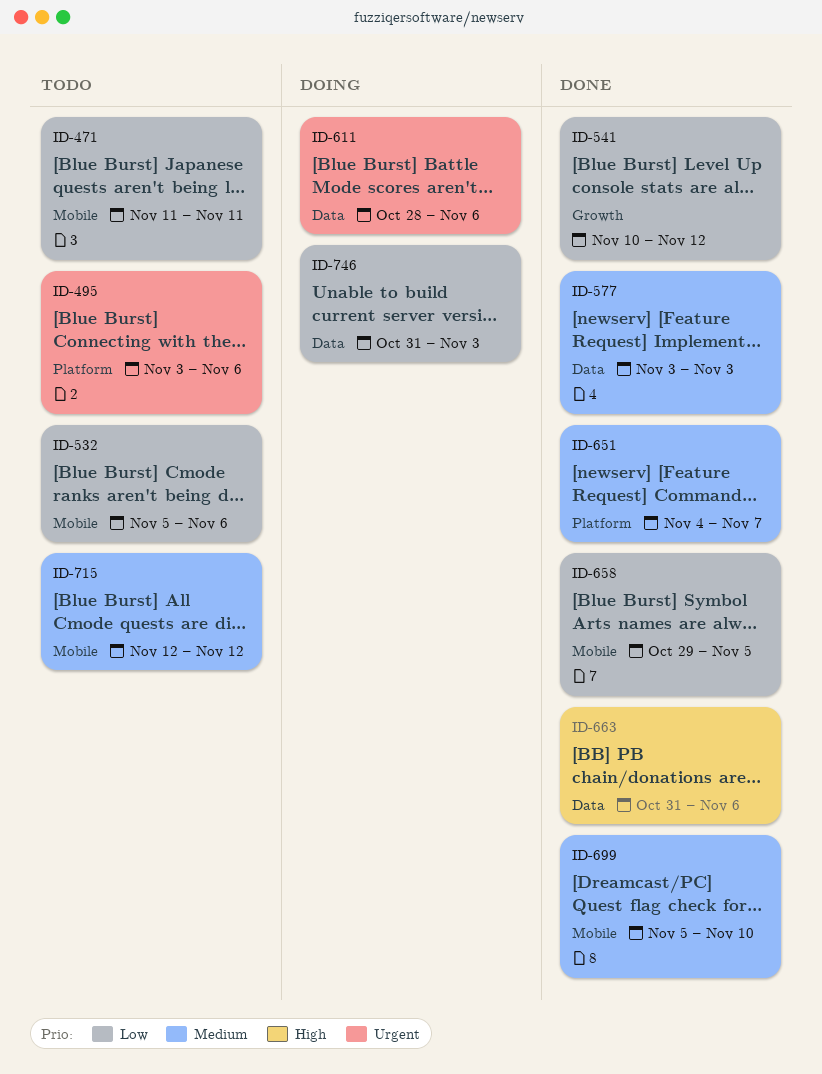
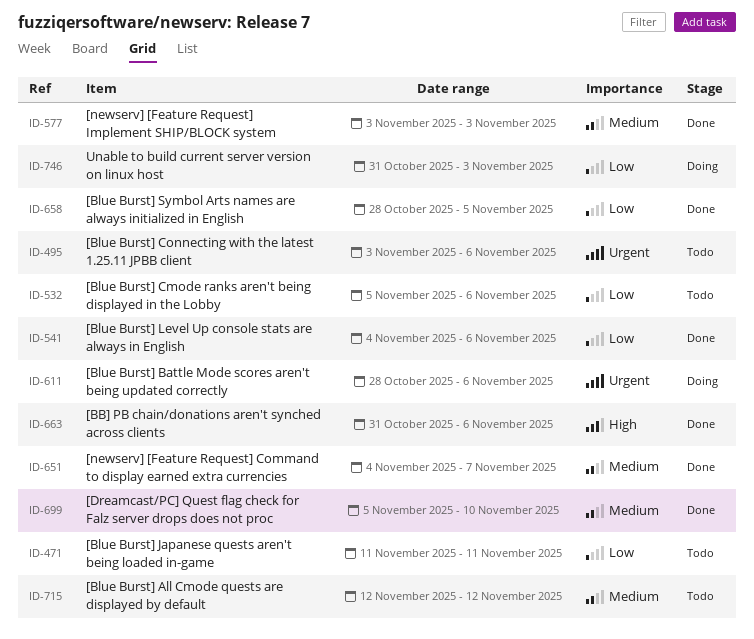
ID-541, start: Nov 10 -> Nov 4
ID-541, due: Nov 12 -> Nov 6
ID-658, start: Oct 29 -> Oct 28

